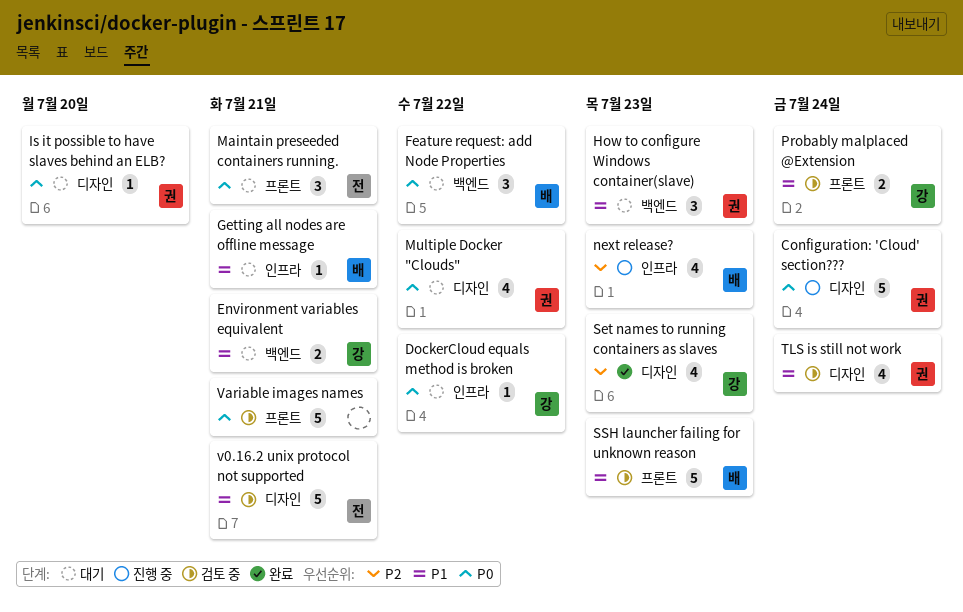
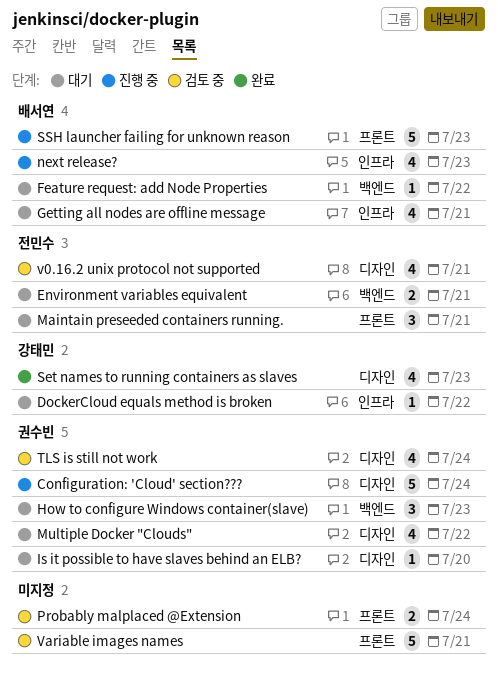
Environment variables equivalent, owner: 강태민 -> 전민수
Feature request: add Node Properties, estimate: 3 -> 1
Getting all nodes are offline message, estimate: 1 -> 4
Probably malplaced @Extension, owner: 강태민 -> none
SSH launcher failing for unknown reason, status: 검토 중 -> 진행 중
v0.16.2 unix protocol not supported, estimate: 5 -> 4

